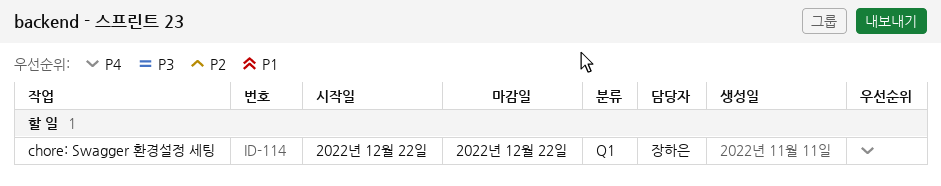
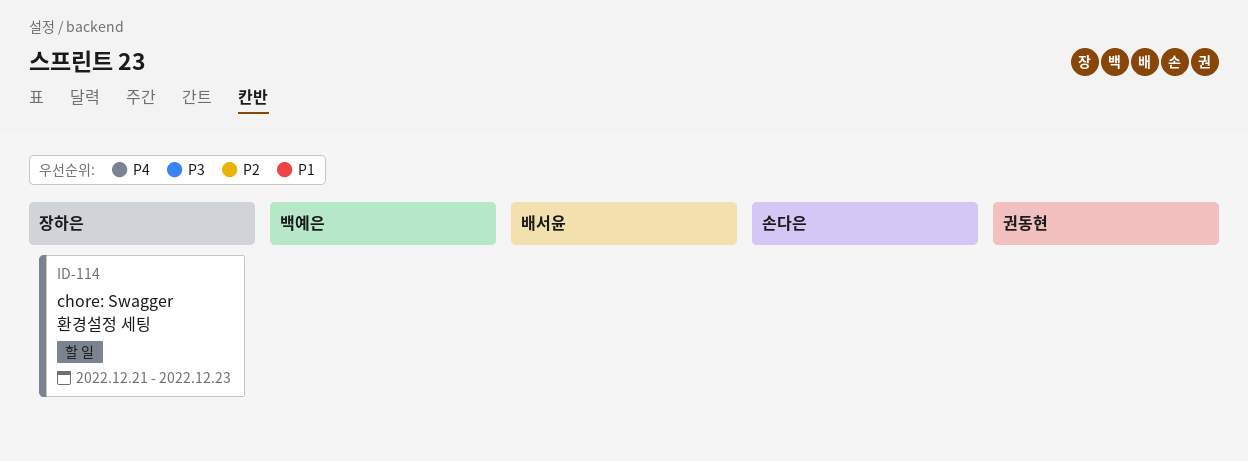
ID-114, start: Dec 22 -> Dec 21
ID-114, due: Dec 22 -> Dec 23

